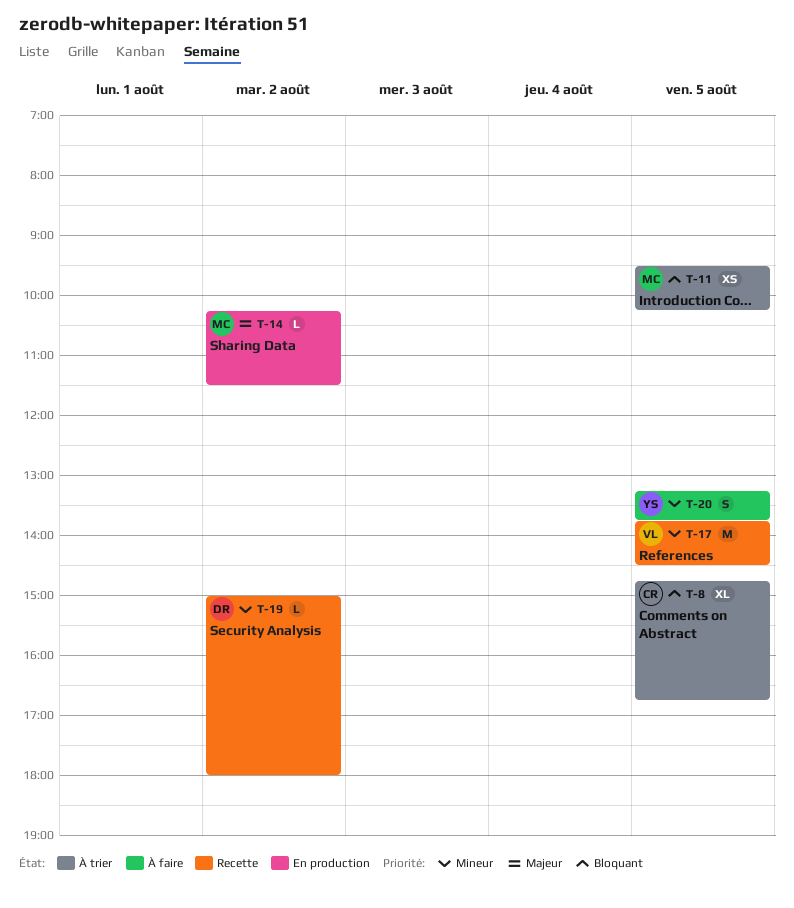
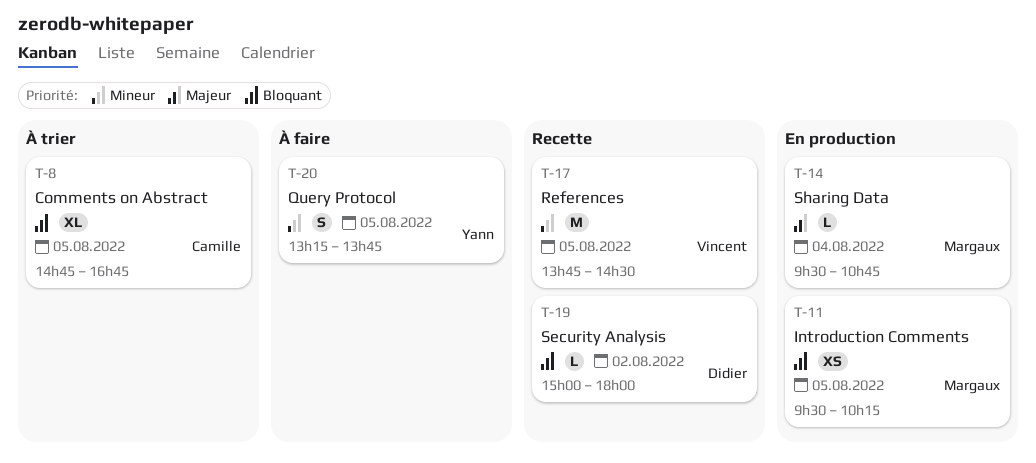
T-11, status: À trier -> En production
T-14, day: Aug 2 -> Aug 4
T-14, begins: 10:15 -> 09:30
T-14, ends: 11:30 -> 10:45
T-19, priority: Mineur -> Bloquant

